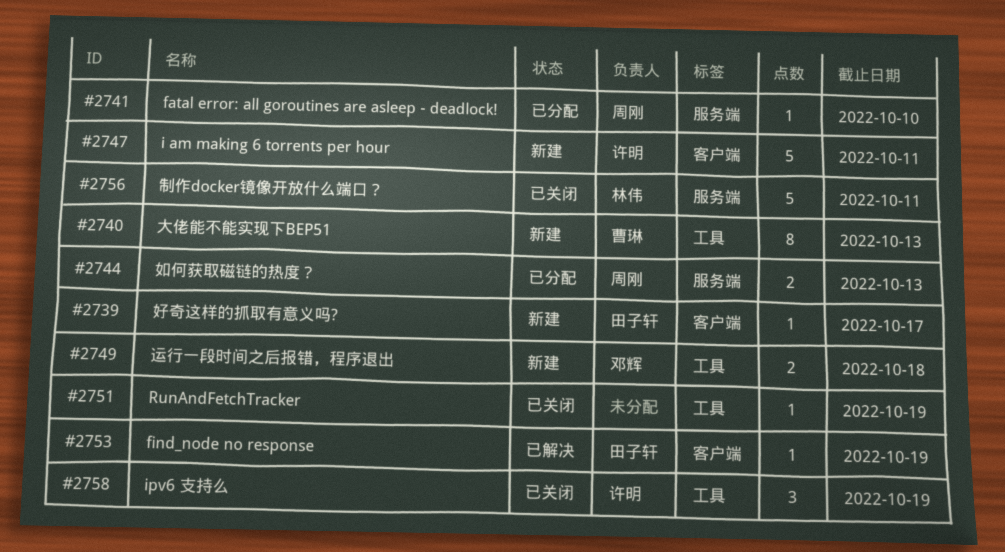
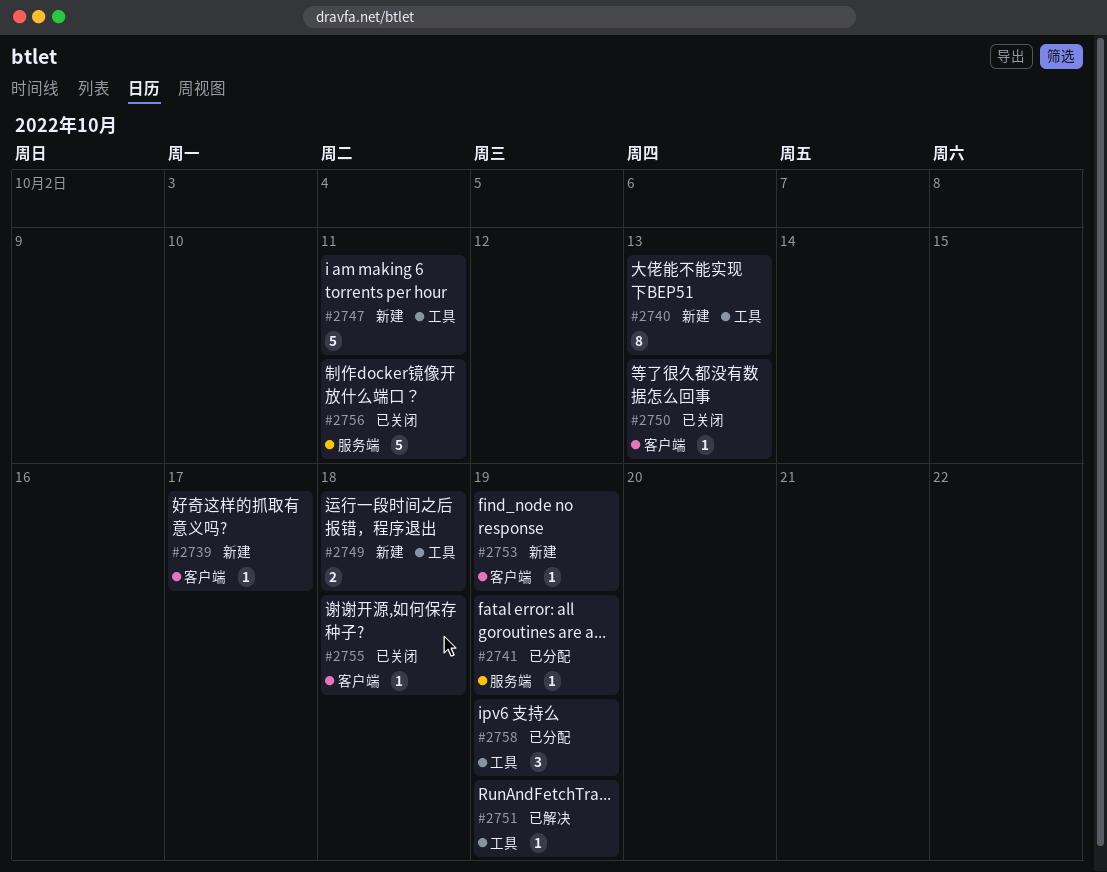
#2741, due: Oct 10 -> Oct 19
#2744: present -> none
#2747, label: 客户端 -> 工具
#2750: none -> present
#2751, status: 已关闭 -> 已解决
#2753, status: 已解决 -> 新建
#2755: none -> present
#2758, status: 已关闭 -> 已分配

